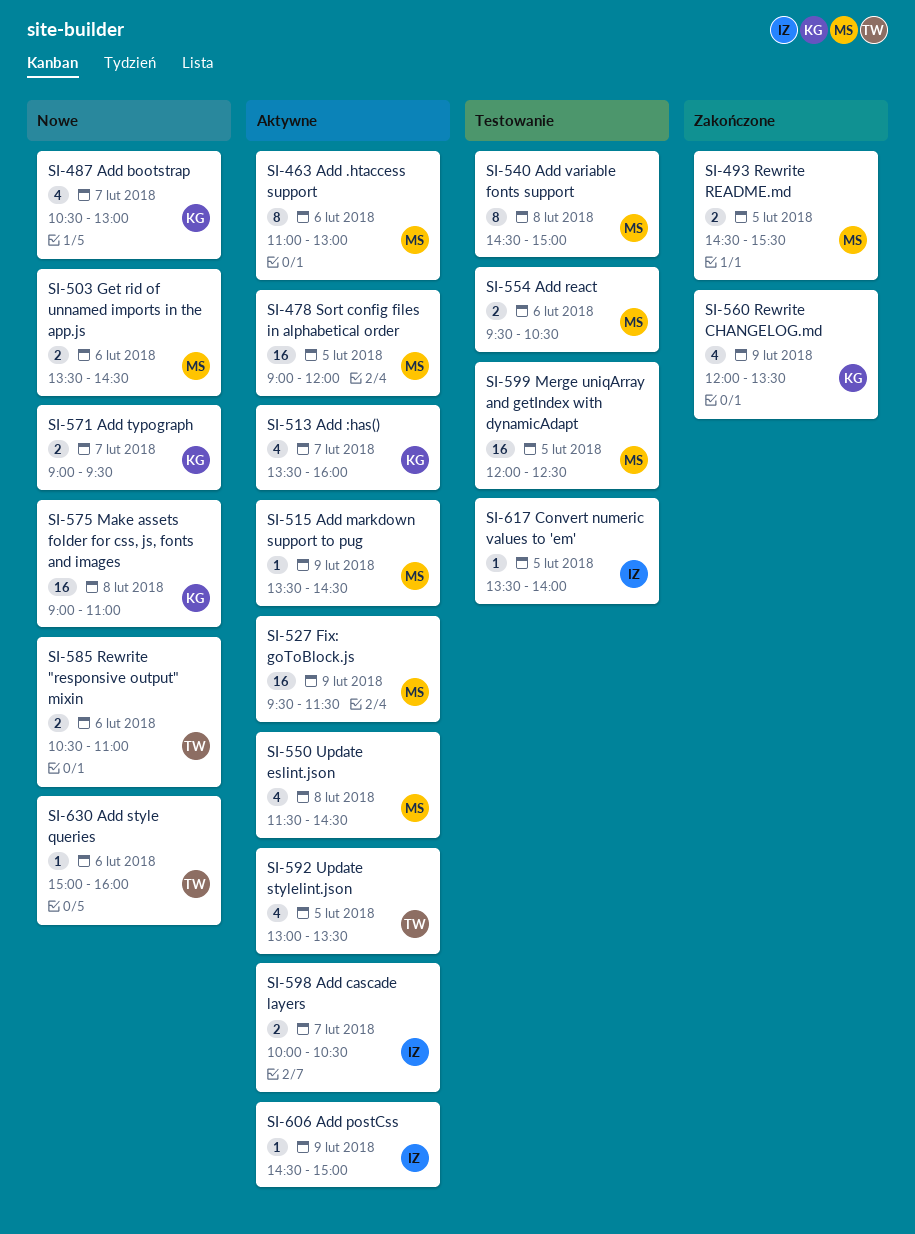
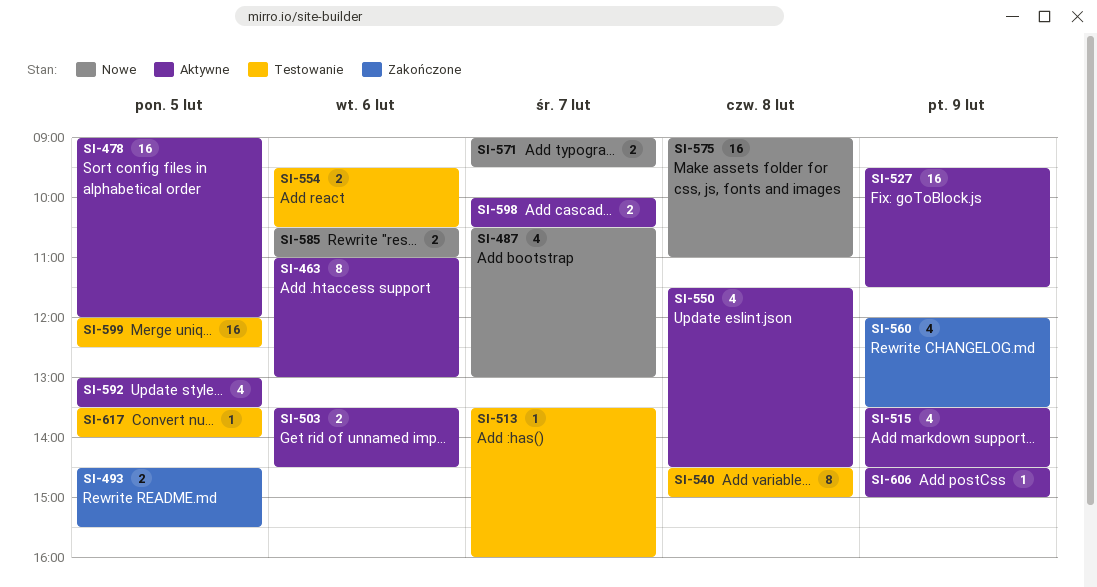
SI-503, status: Nowe -> Aktywne
SI-513, status: Aktywne -> Testowanie
SI-513, estimate: 4 -> 1
SI-515, estimate: 1 -> 4
SI-630: present -> none

